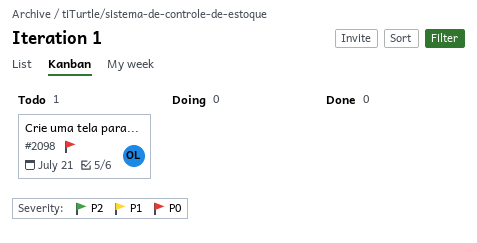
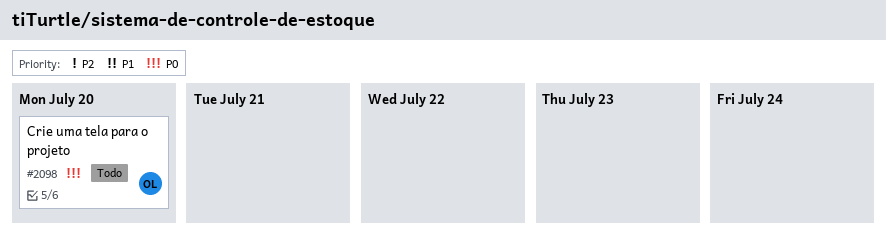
#2098, due: Jul 21 -> Jul 20

